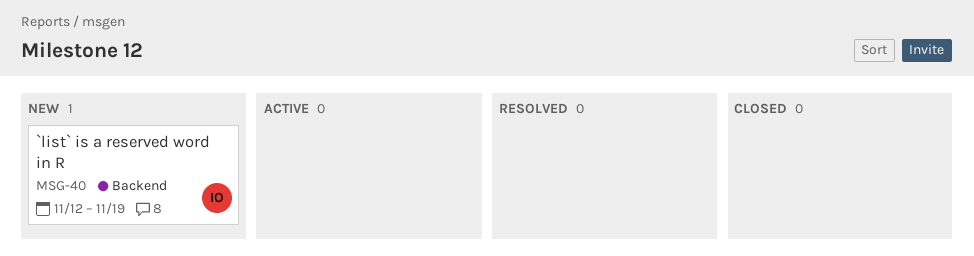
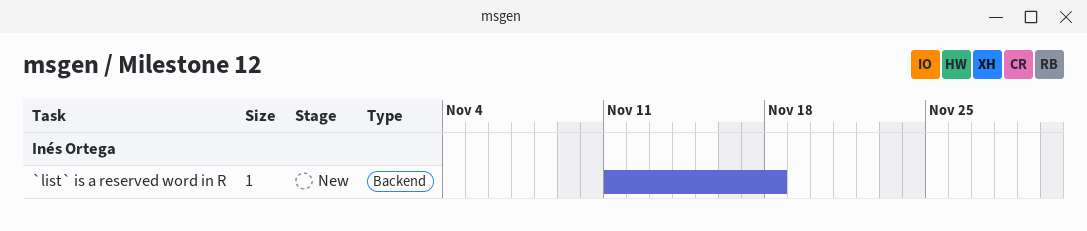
`list` is a reserved word in R, start: Nov 12 -> Nov 11
`list` is a reserved word in R, due: Nov 19 -> Nov 18

